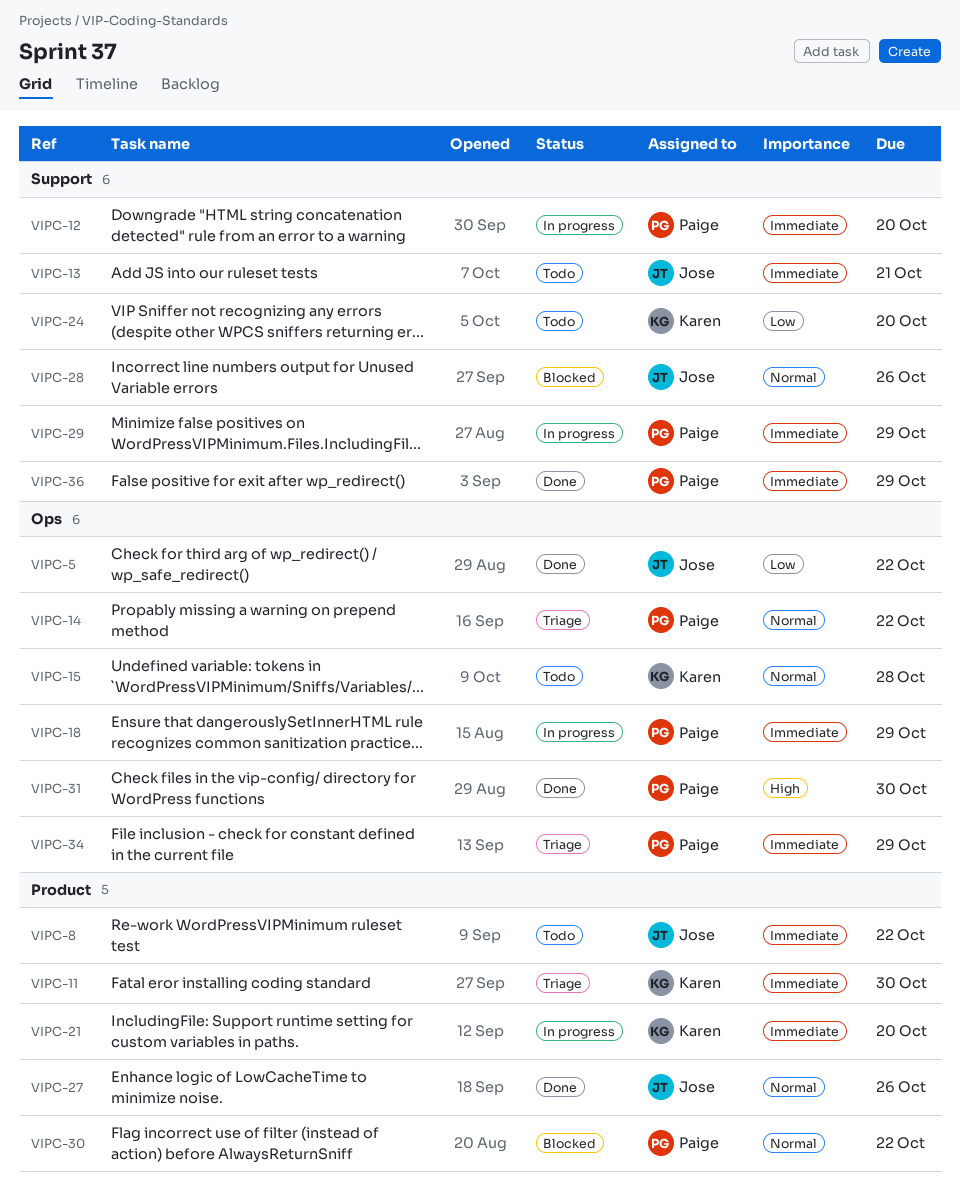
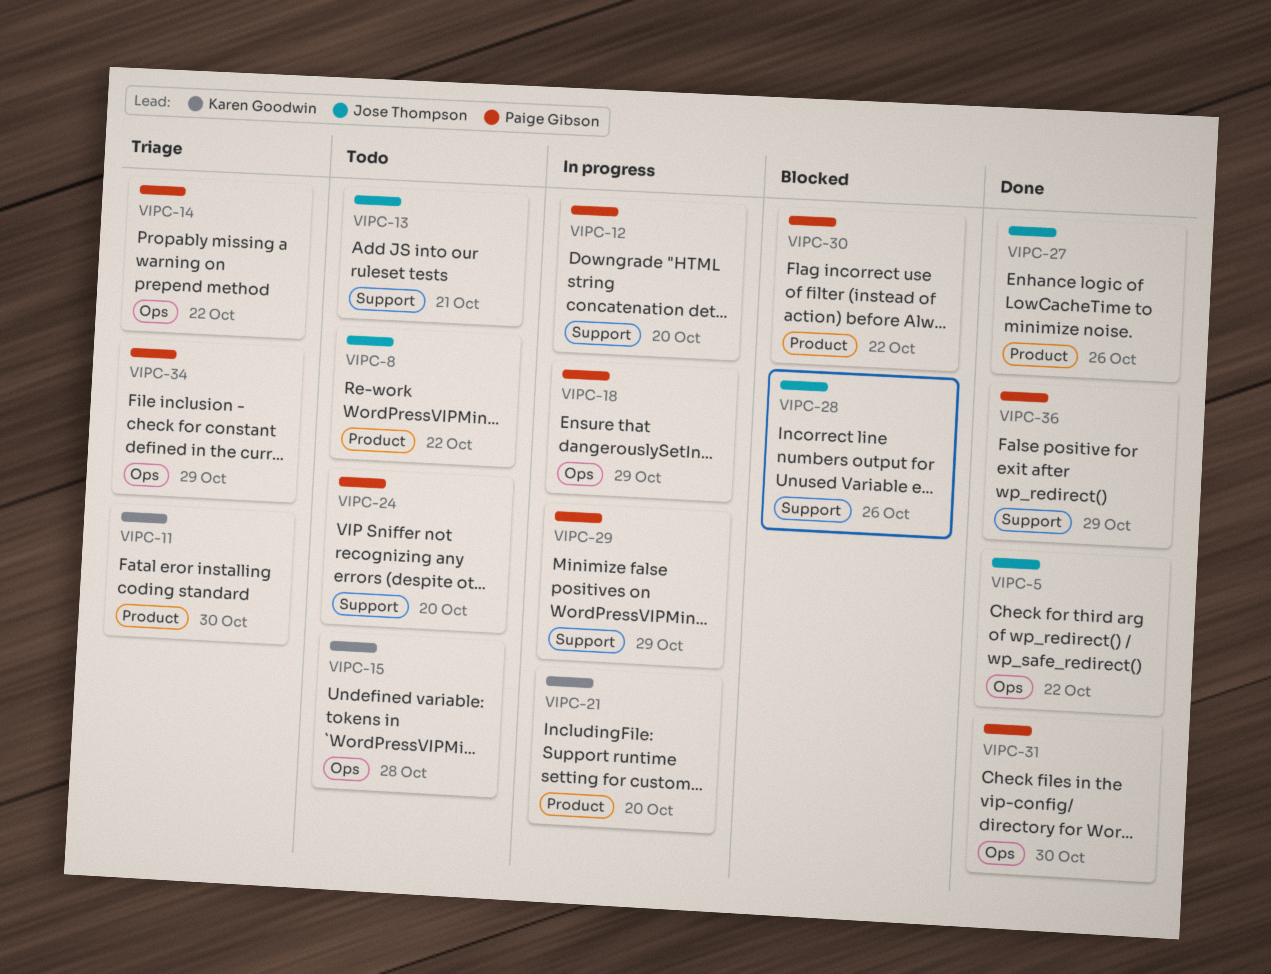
VIPC-24, owner: Karen Goodwin -> Paige Gibson

